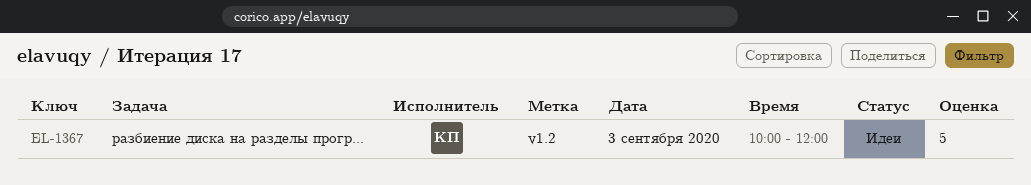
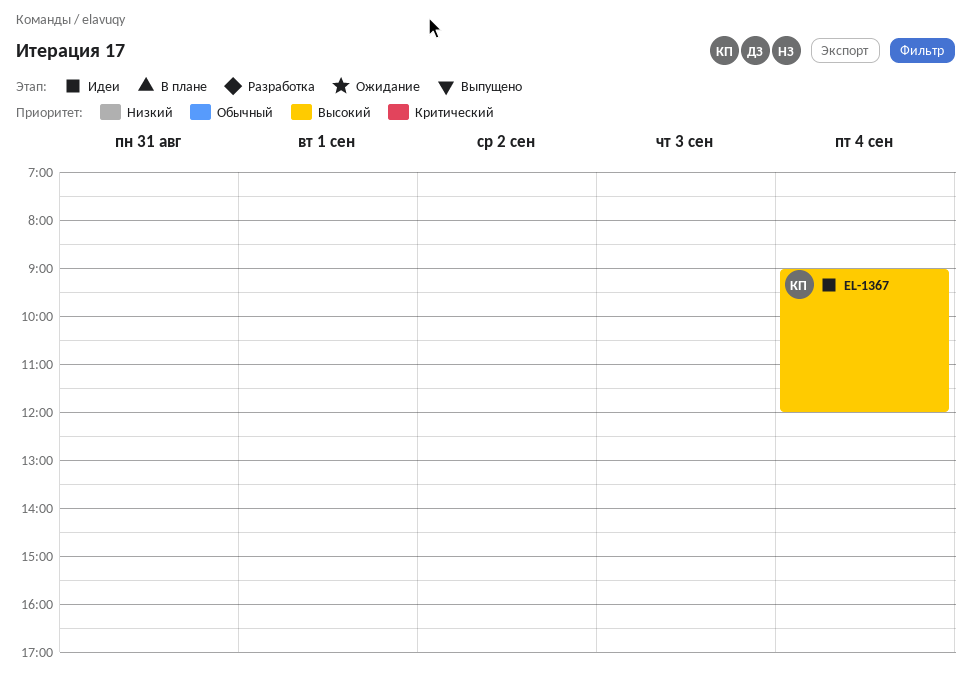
EL-1367, day: Sep 3 -> Sep 4
EL-1367, begins: 10:00 -> 09:00

